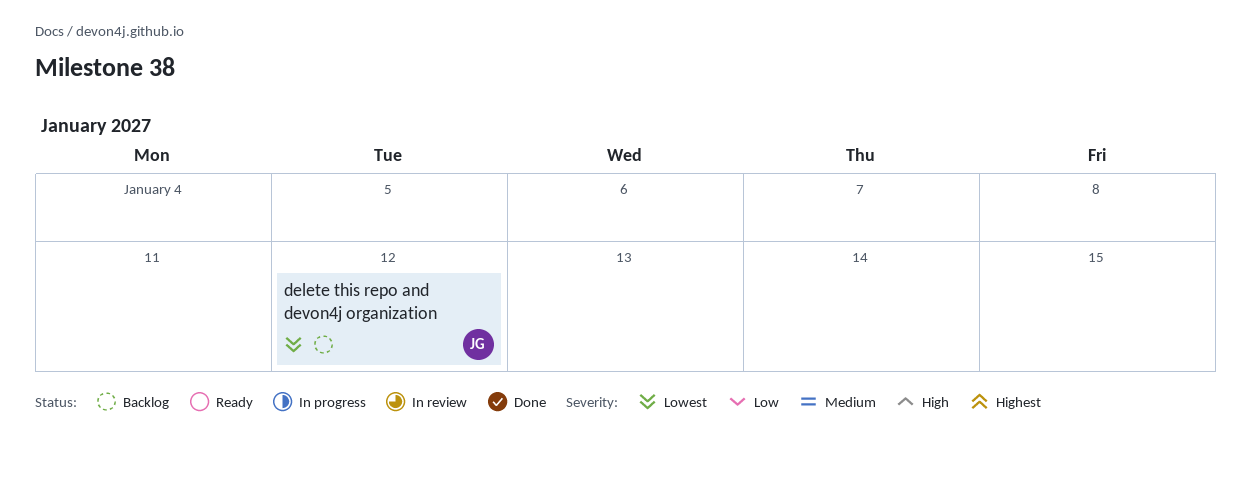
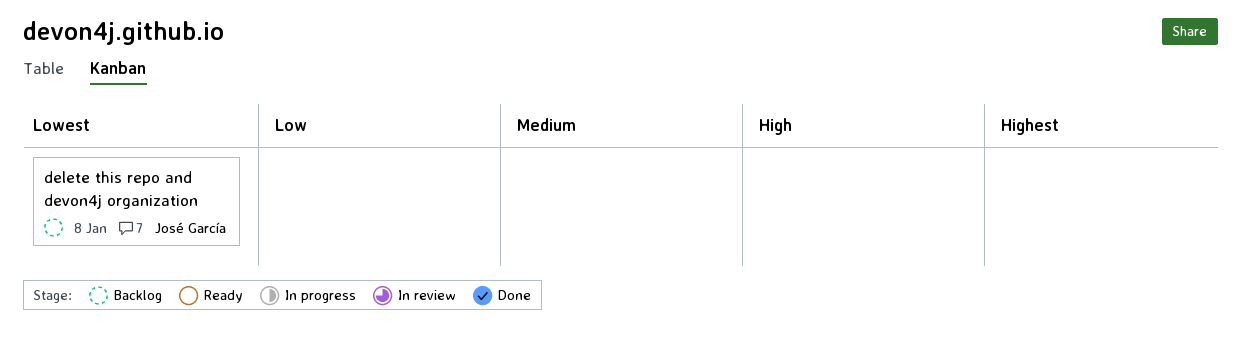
delete this repo and devon4j organization, due: Jan 12 -> Jan 8

